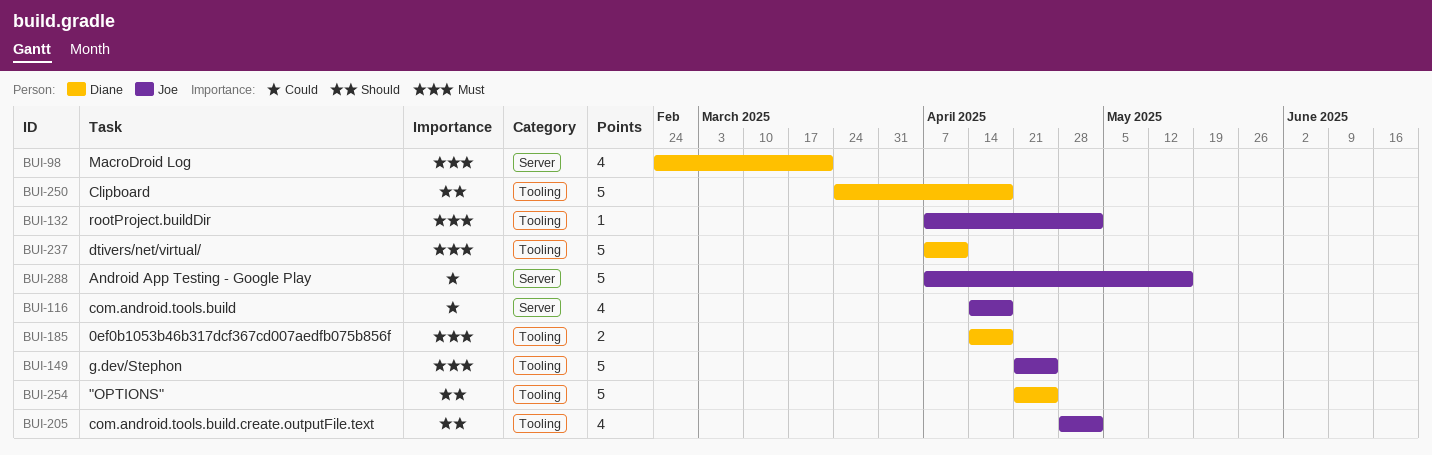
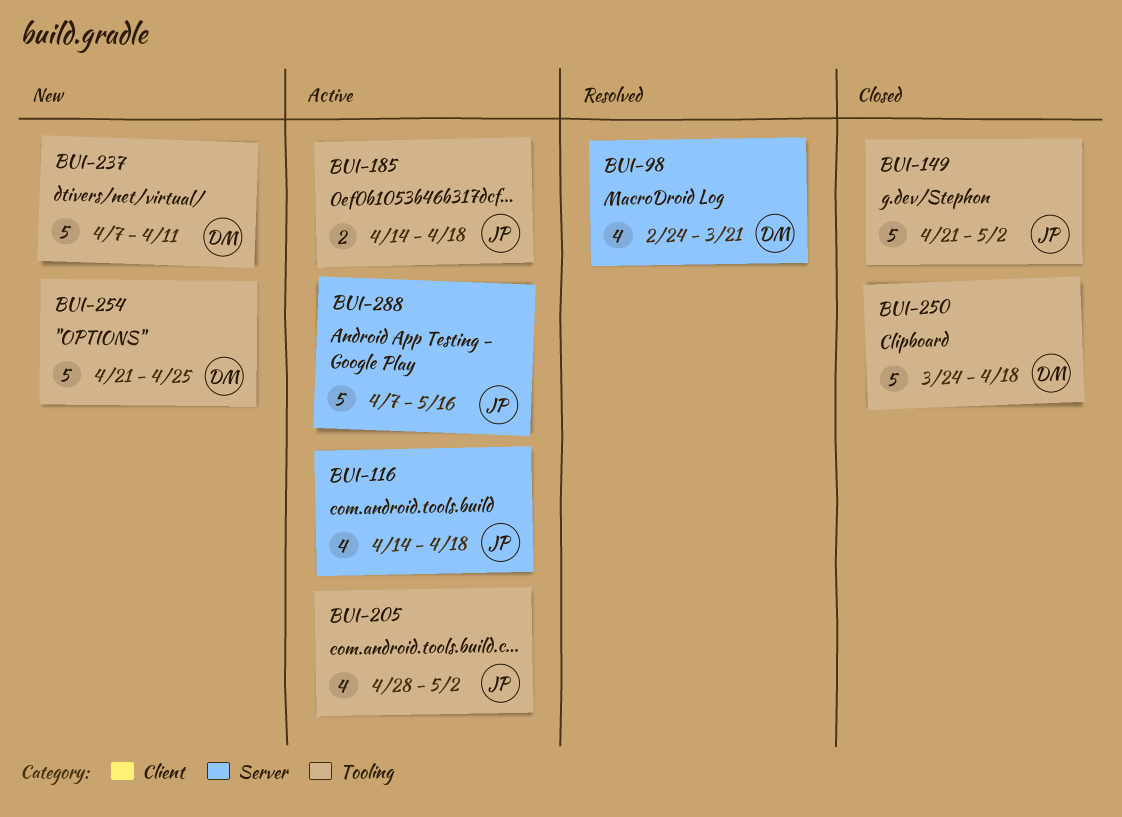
BUI-132: present -> none
BUI-149, due: Apr 25 -> May 2
BUI-185, owner: Diane -> Joe

